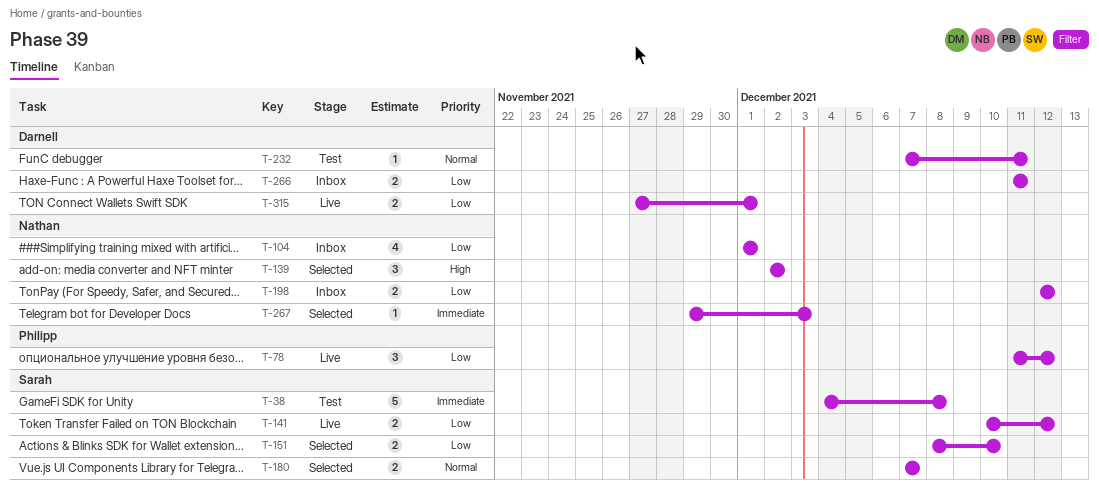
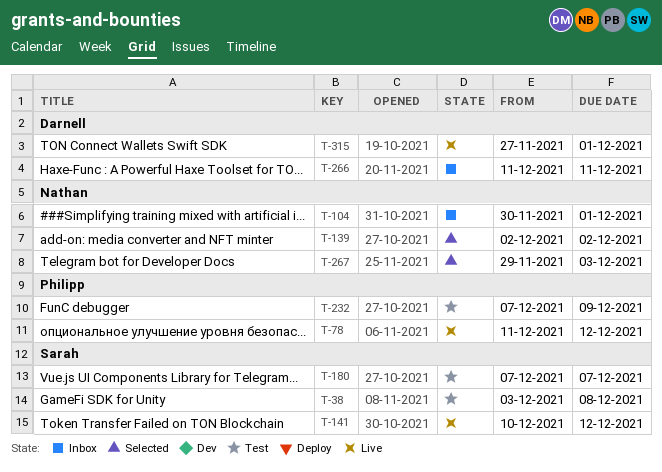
T-38, start: Dec 4 -> Dec 3
T-104, start: Dec 1 -> Nov 30
T-151: present -> none
T-180, status: Selected -> Test
T-198: present -> none
T-232, owner: Darnell -> Philipp
T-232, due: Dec 11 -> Dec 9

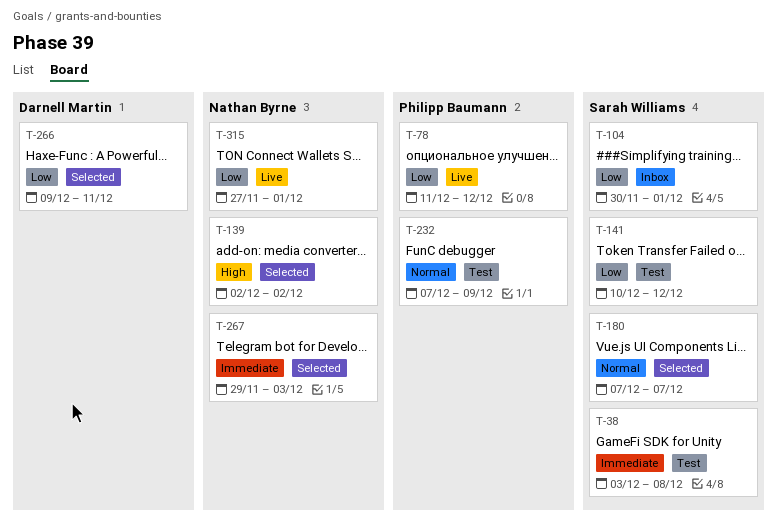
T-104, owner: Nathan Byrne -> Sarah Williams
T-141, status: Live -> Test
T-180, status: Test -> Selected
T-266, status: Inbox -> Selected
T-266, start: Dec 11 -> Dec 9
T-315, owner: Darnell Martin -> Nathan Byrne

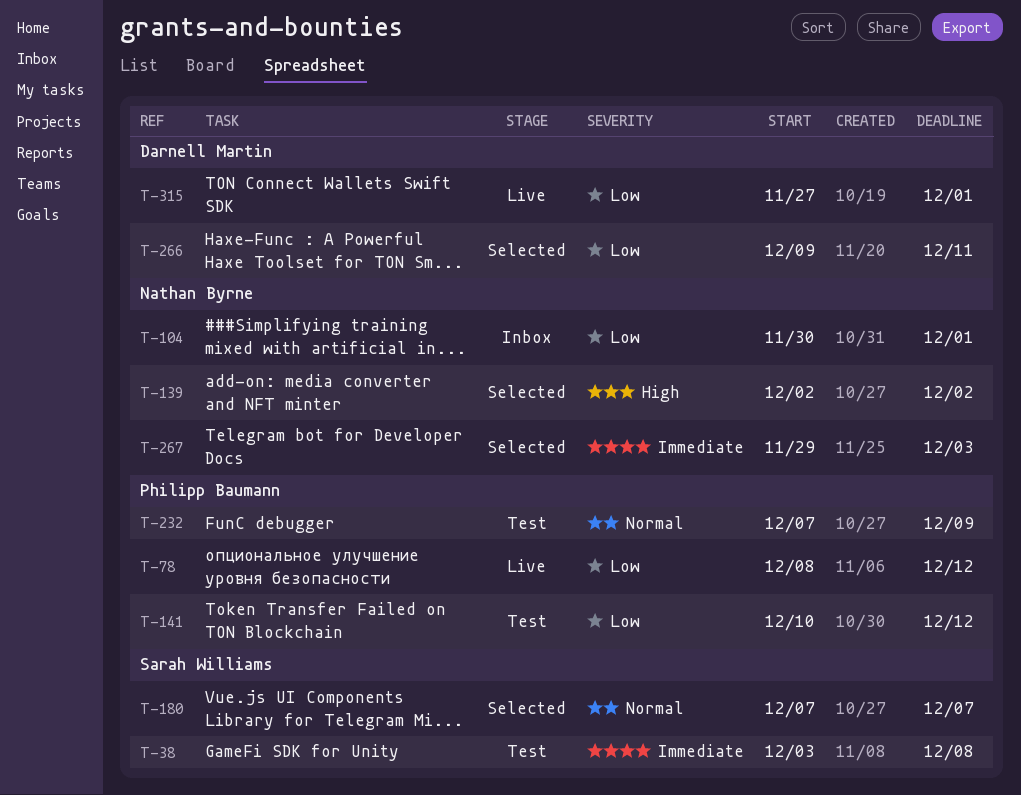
T-78, start: Dec 11 -> Dec 8
T-104, owner: Sarah Williams -> Nathan Byrne
T-141, owner: Sarah Williams -> Philipp Baumann
T-315, owner: Nathan Byrne -> Darnell Martin

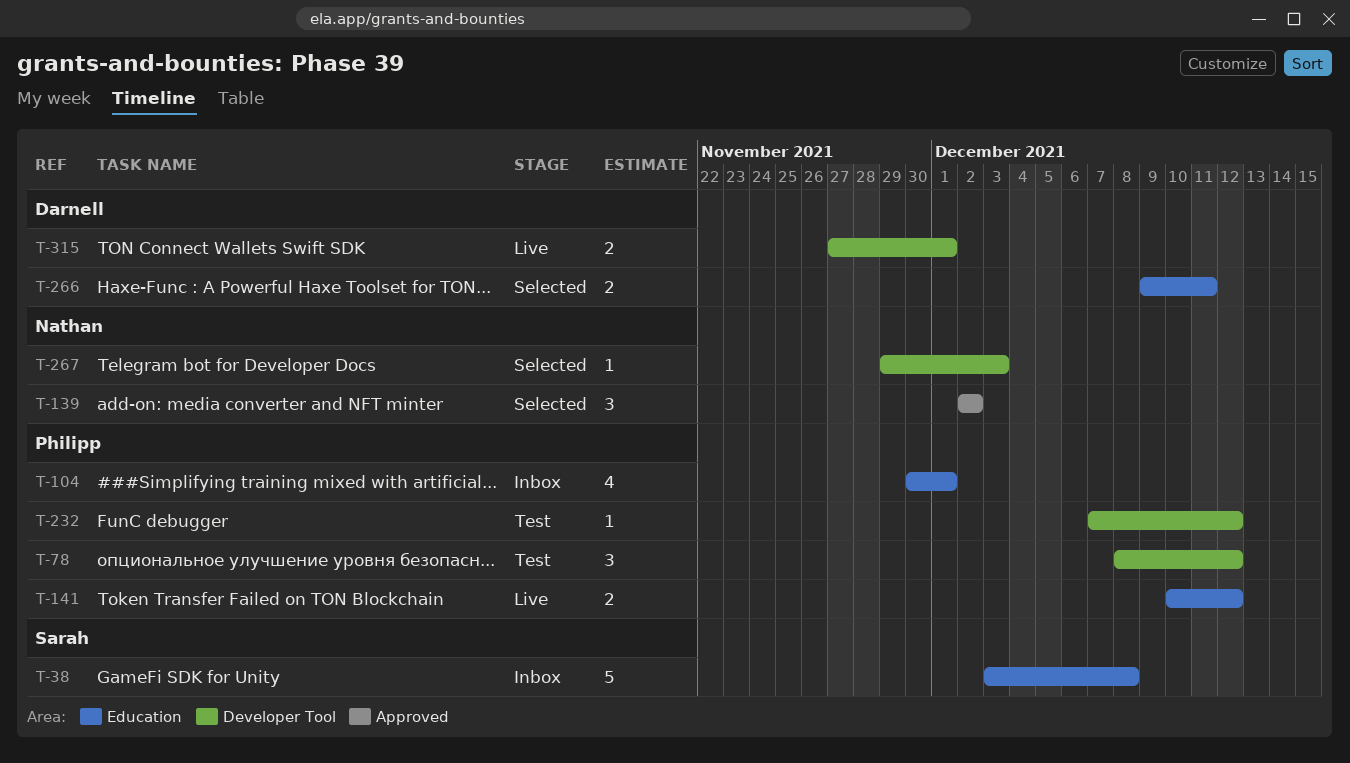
T-38, status: Test -> Inbox
T-78, status: Live -> Test
T-104, owner: Nathan Byrne -> Philipp Baumann
T-141, status: Test -> Live
T-180: present -> none
T-232, due: Dec 9 -> Dec 12

